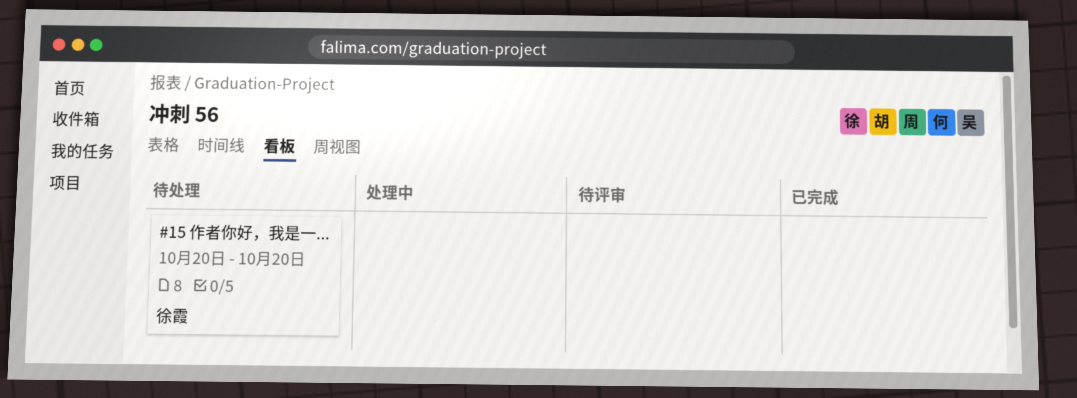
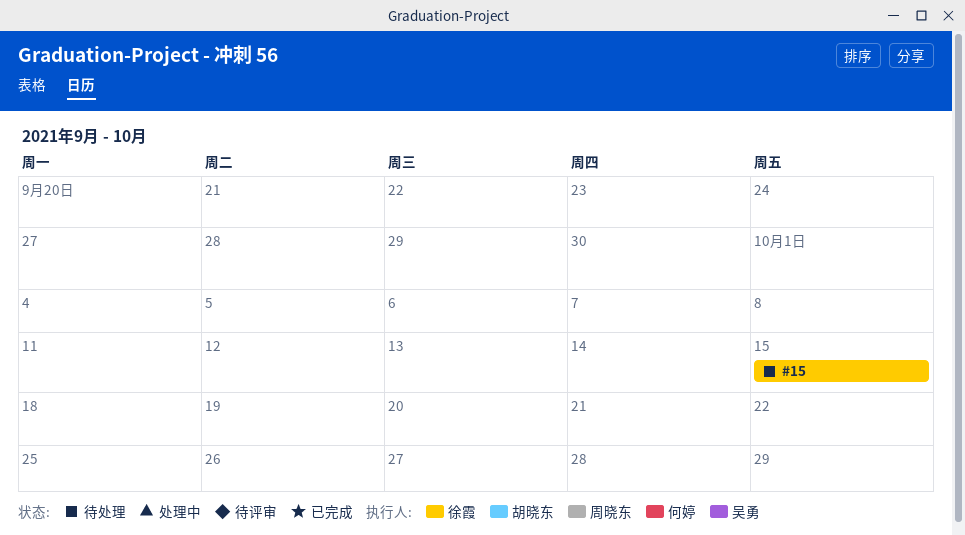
#15, start: Oct 20 -> Oct 15
#15, due: Oct 20 -> Oct 15

